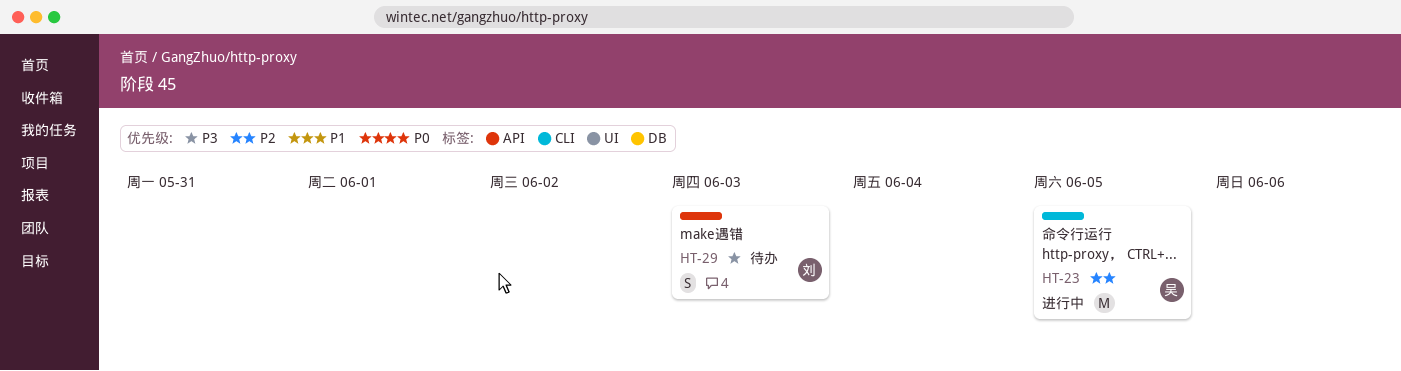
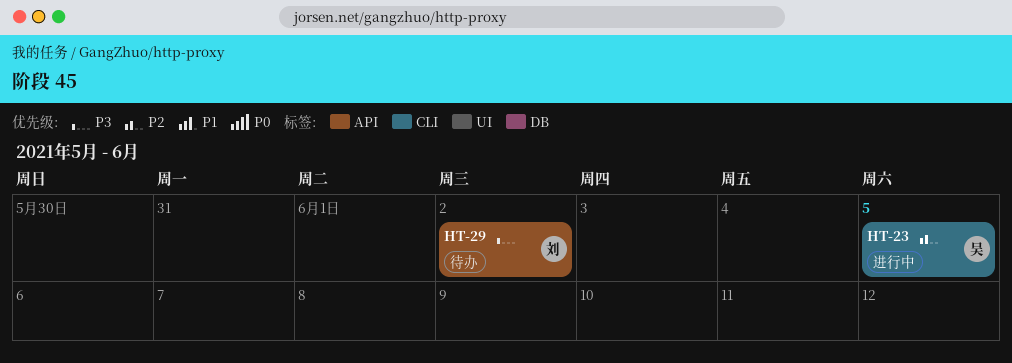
HT-29, due: Jun 3 -> Jun 2

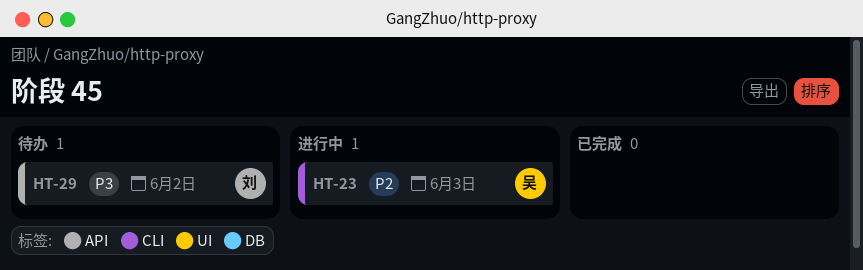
HT-23, due: Jun 5 -> Jun 3

